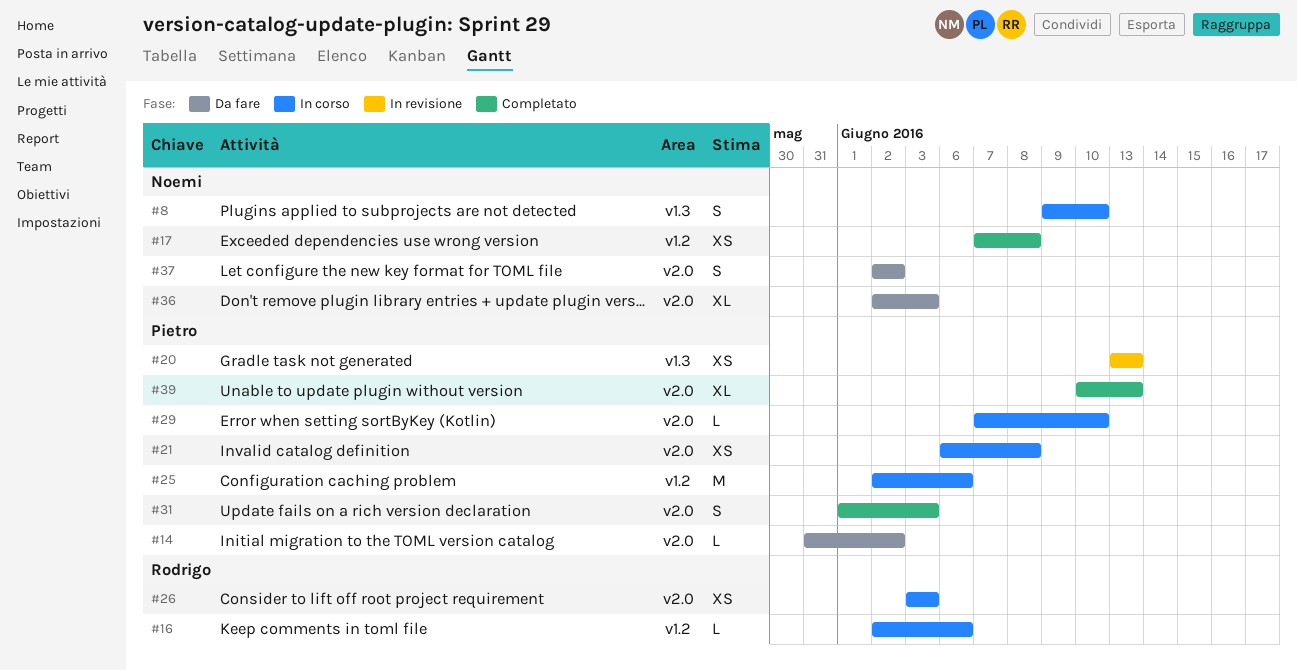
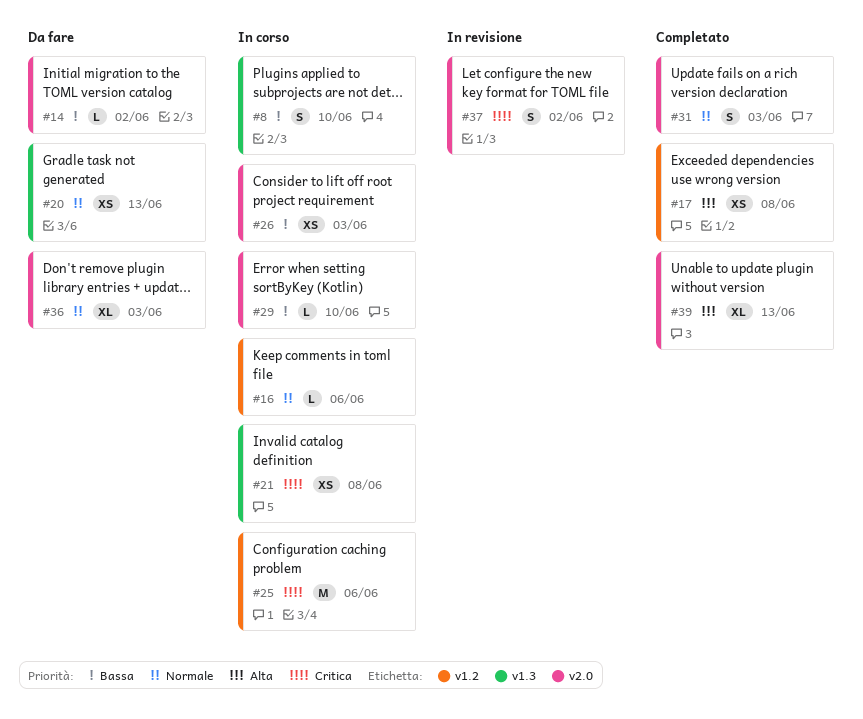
#20, status: In revisione -> Da fare
#21, label: v2.0 -> v1.3
#37, status: Da fare -> In revisione

